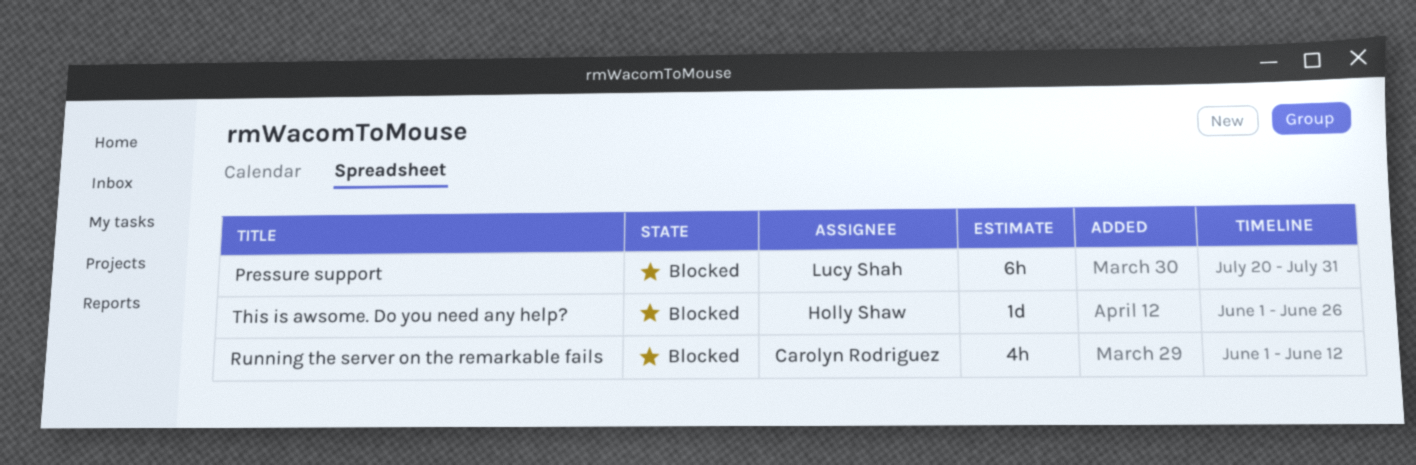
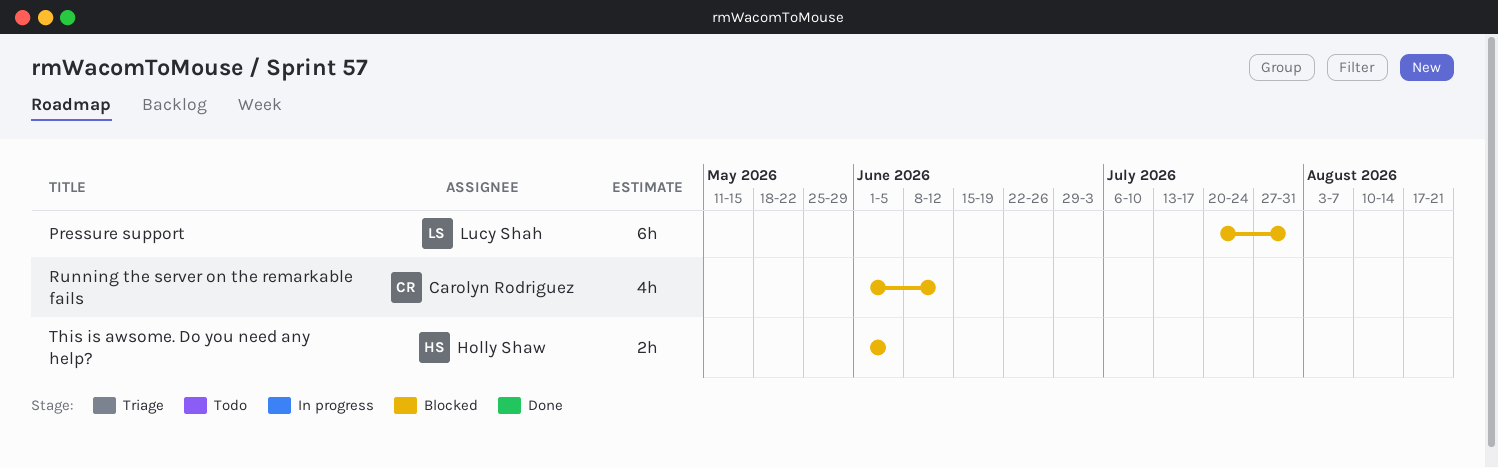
This is awsome. Do you need any help?, estimate: 1d -> 2h
This is awsome. Do you need any help?, due: Jun 26 -> Jun 5

